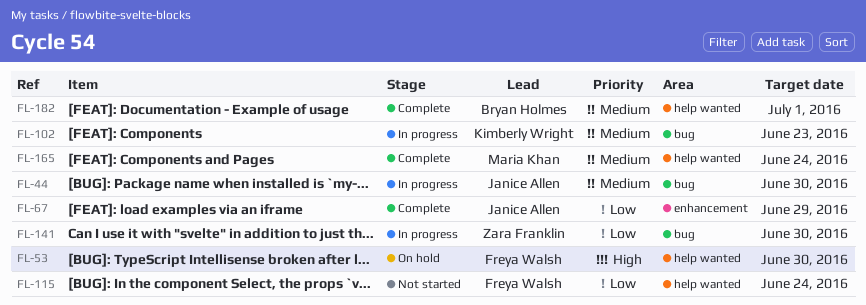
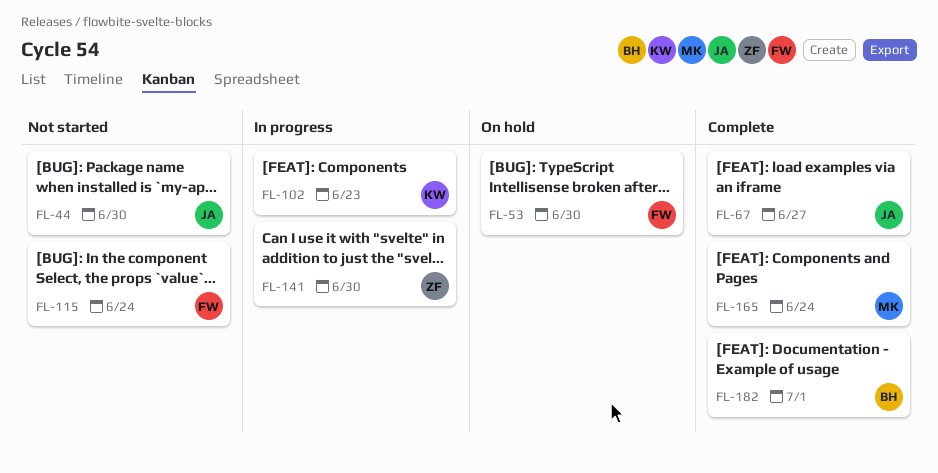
FL-44, status: In progress -> Not started
FL-67, due: Jun 29 -> Jun 27

